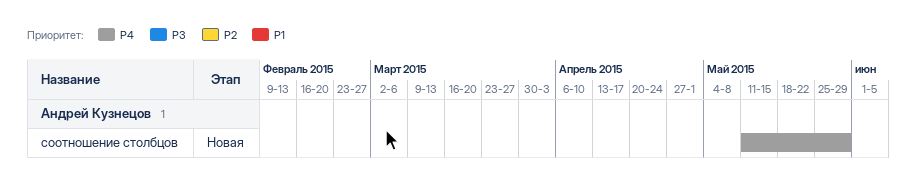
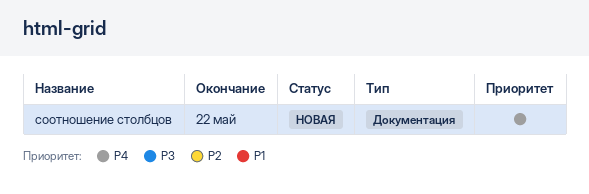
соотношение столбцов, due: May 29 -> May 22

